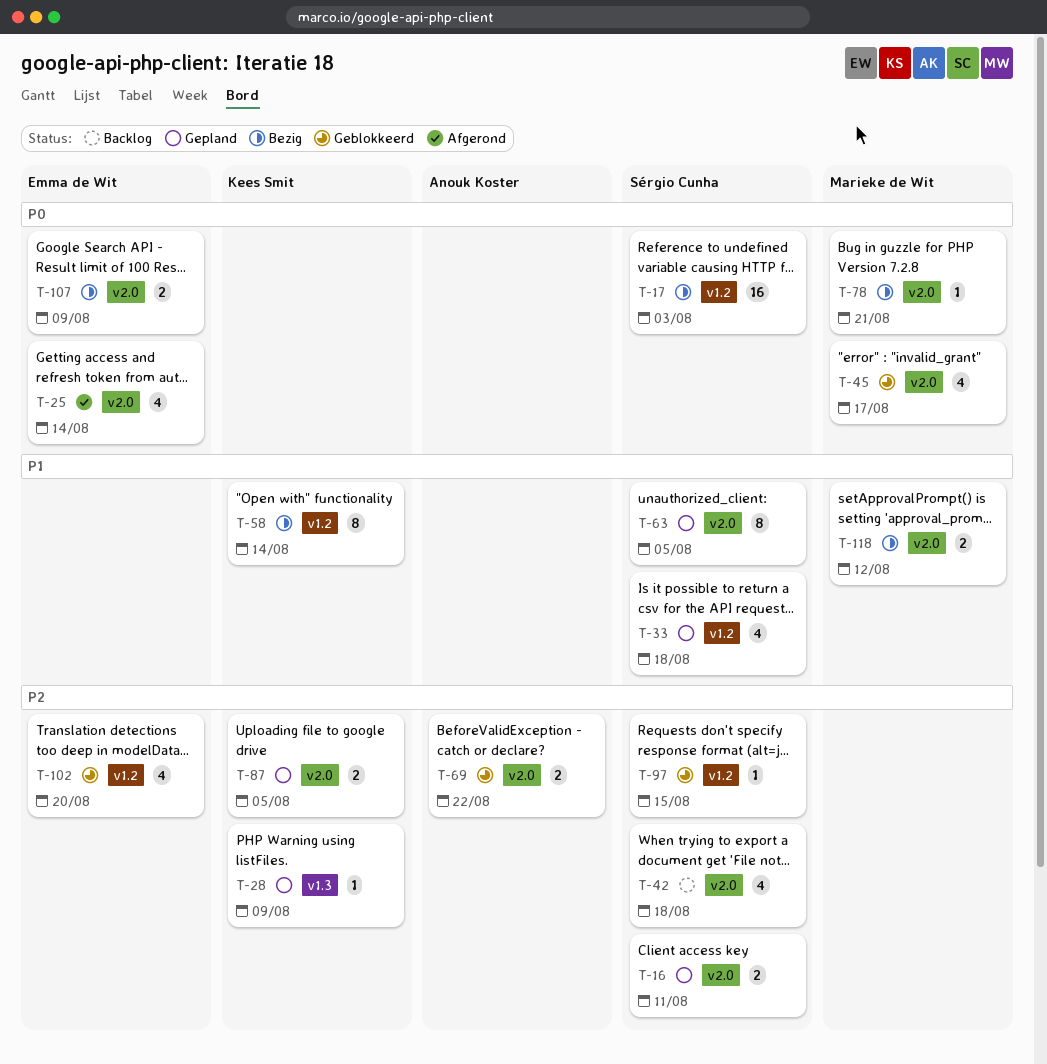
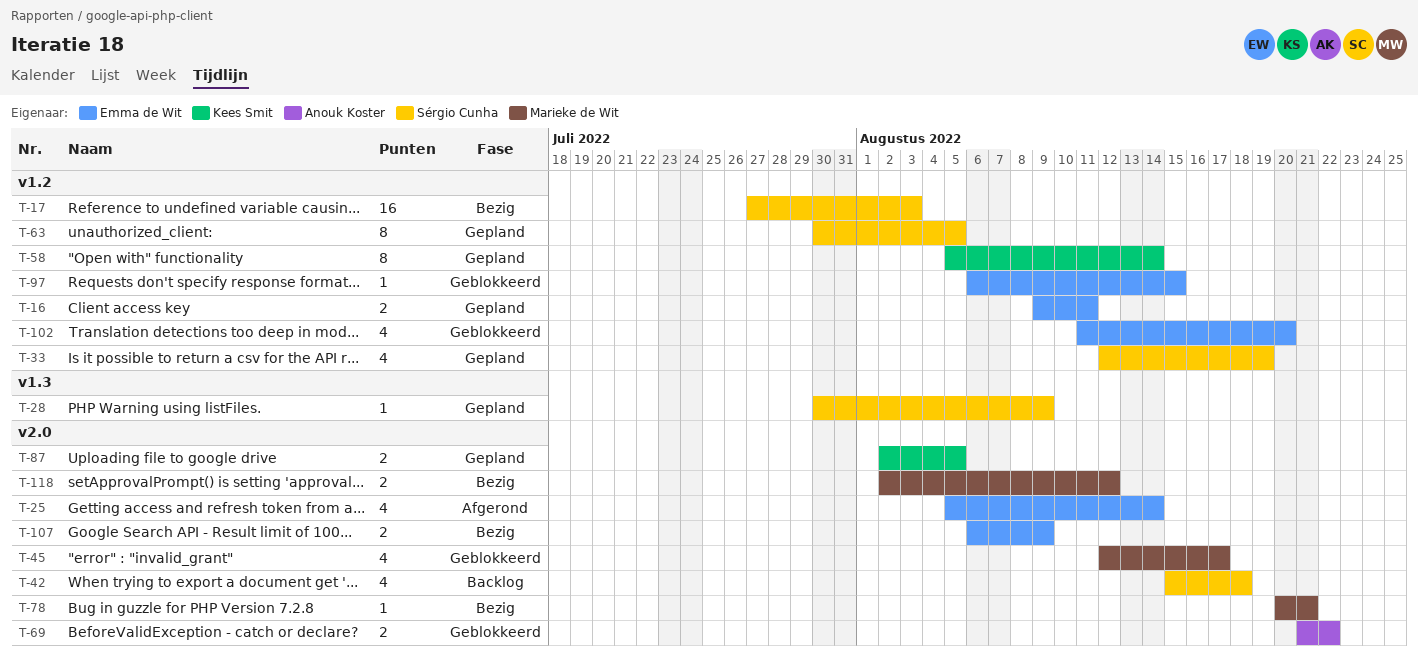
T-16, owner: Sérgio Cunha -> Emma de Wit
T-16, label: v2.0 -> v1.2
T-28, owner: Kees Smit -> Sérgio Cunha
T-33, due: Aug 18 -> Aug 19
T-58, status: Bezig -> Gepland
T-63, label: v2.0 -> v1.2
T-97, owner: Sérgio Cunha -> Emma de Wit

